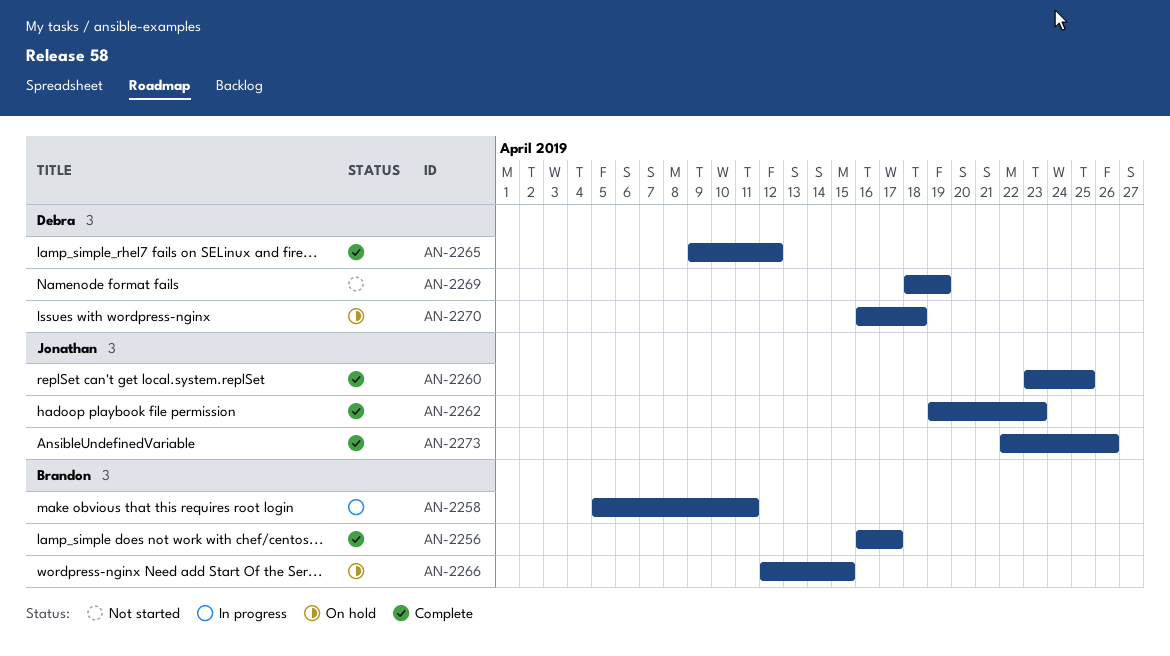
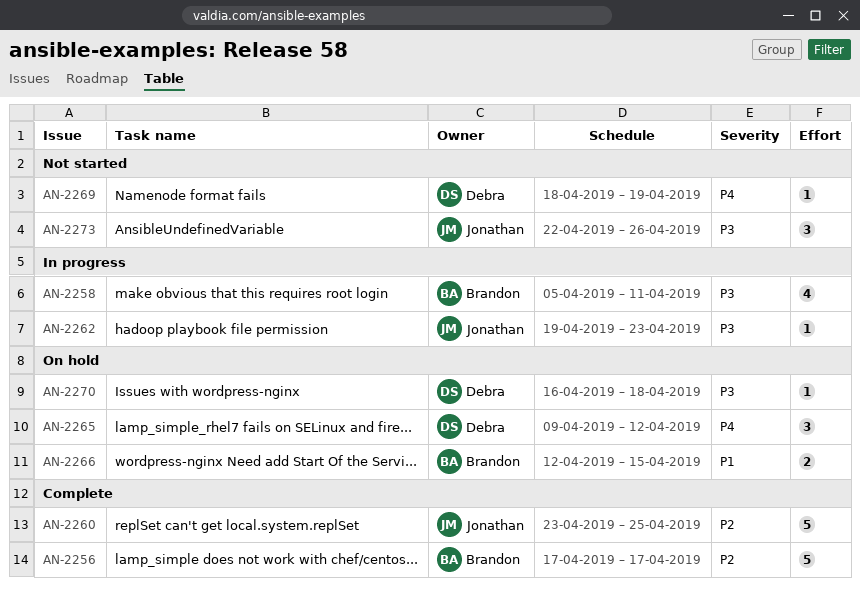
AN-2256, start: Apr 16 -> Apr 17
AN-2262, status: Complete -> In progress
AN-2265, status: Complete -> On hold
AN-2273, status: Complete -> Not started

